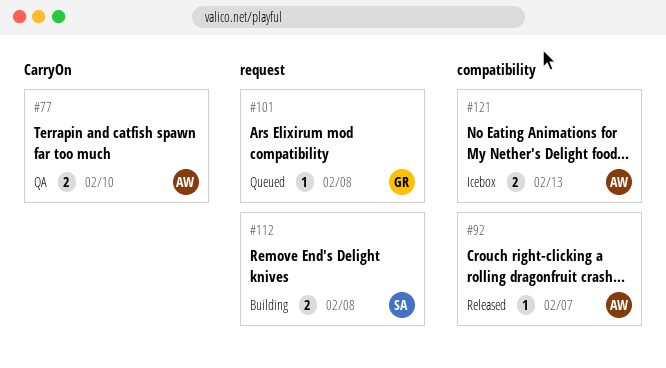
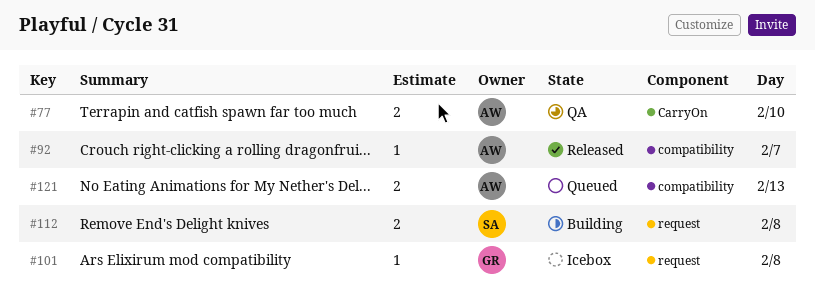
#101, status: Queued -> Icebox
#121, status: Icebox -> Queued

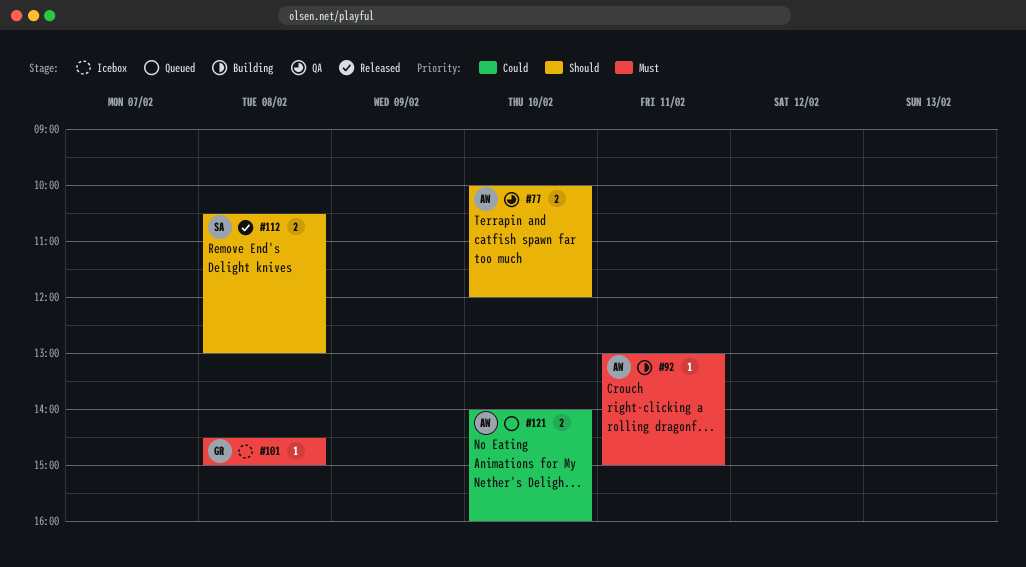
#92, status: Released -> Building
#92, day: Feb 7 -> Feb 11
#112, status: Building -> Released
#121, day: Feb 13 -> Feb 10

